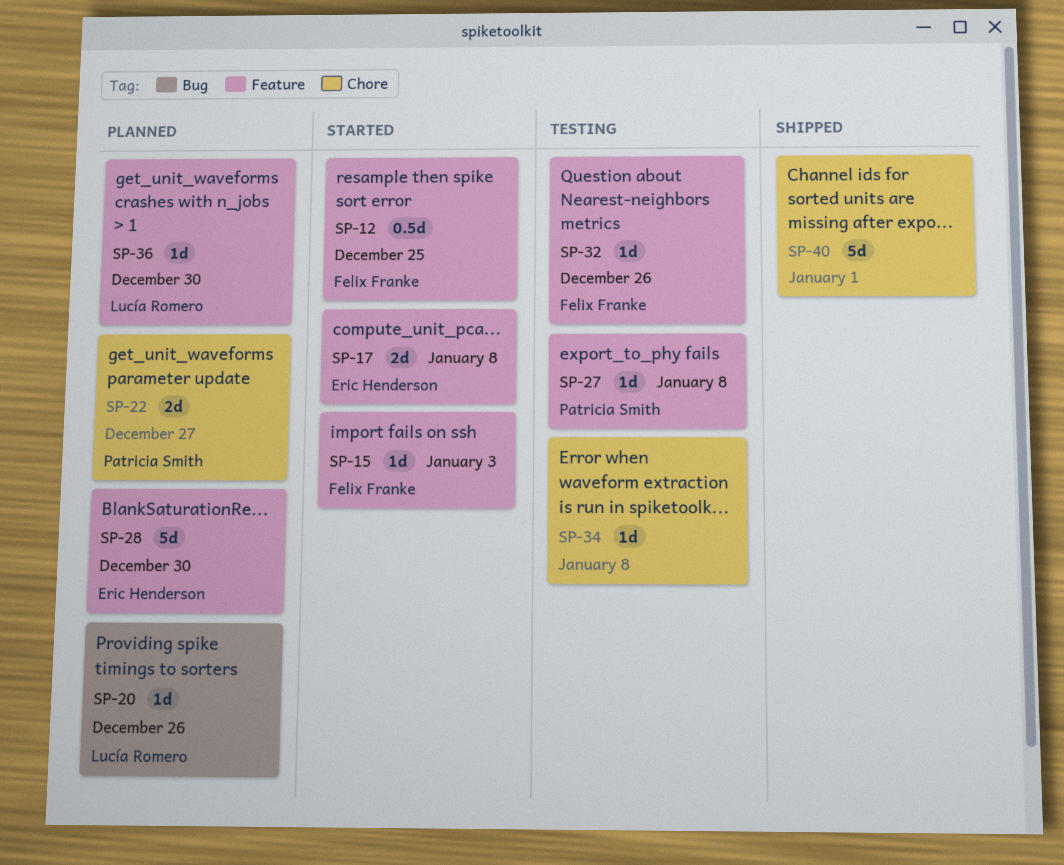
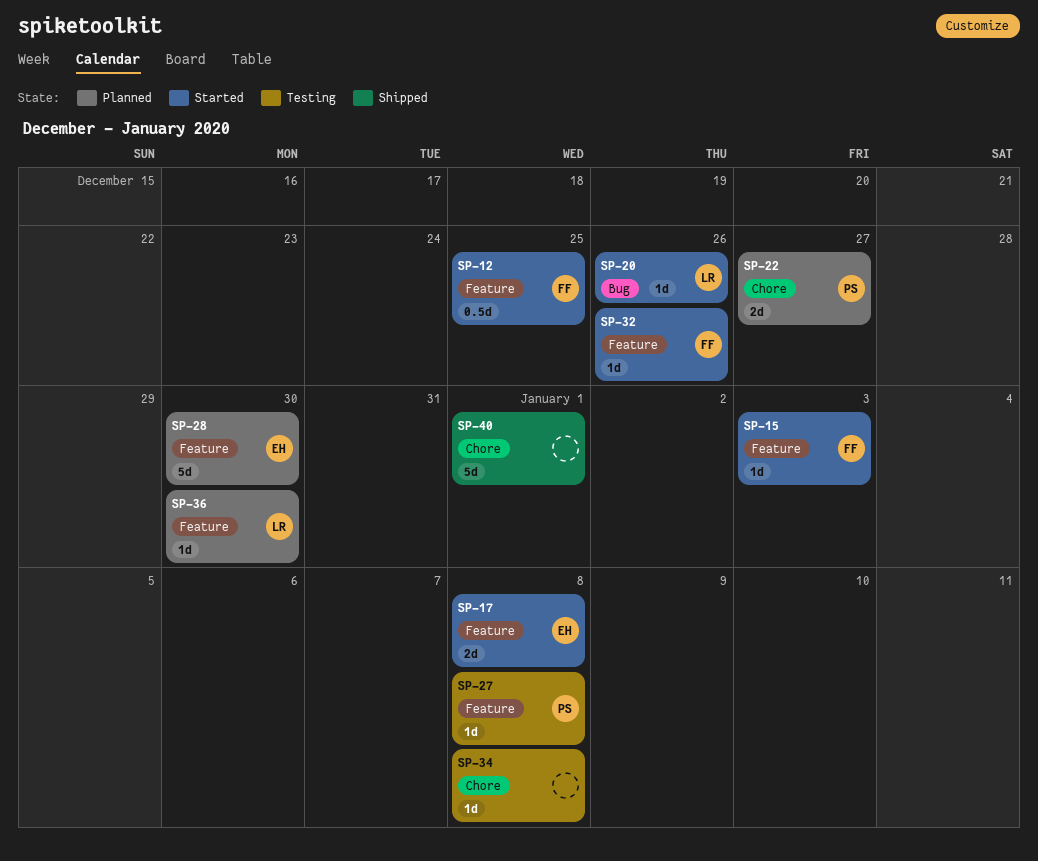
SP-20, status: Planned -> Started
SP-32, status: Testing -> Started

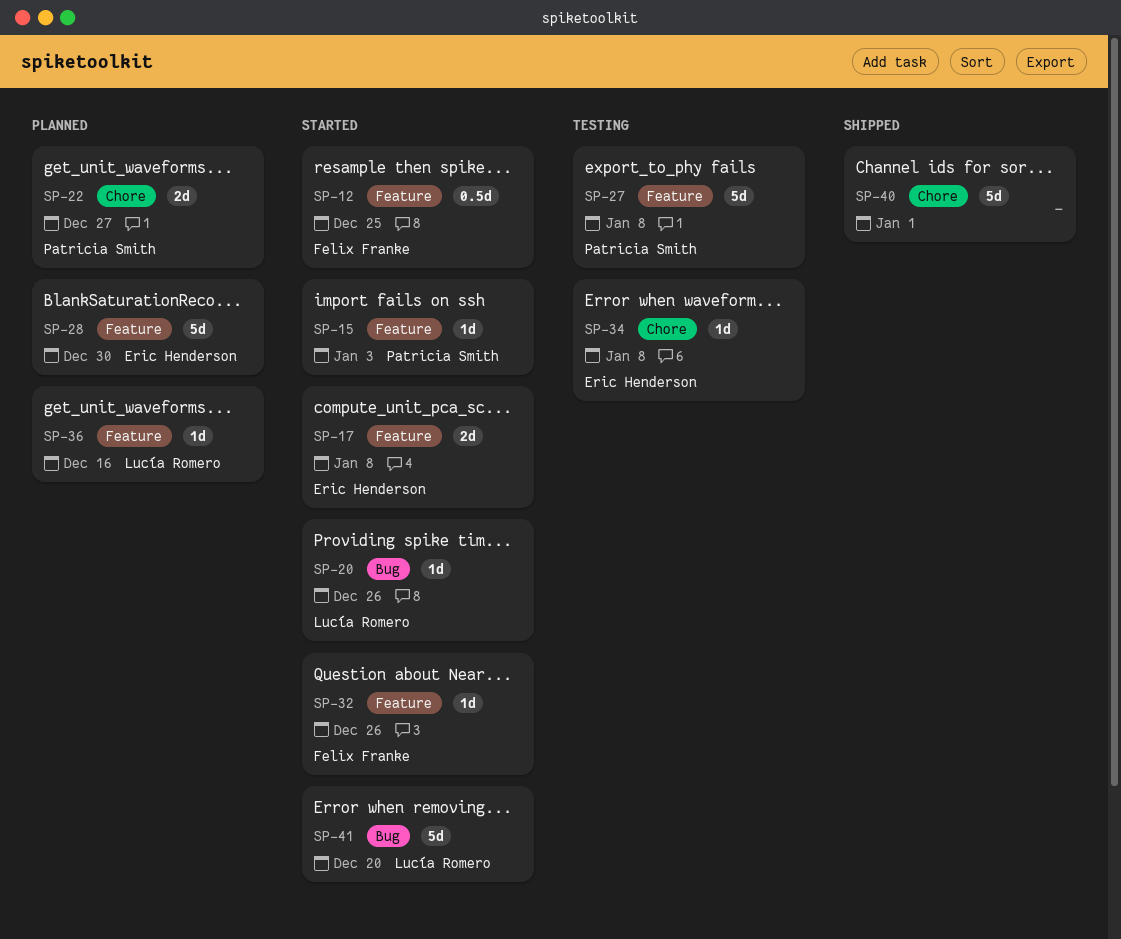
SP-15, owner: Felix Franke -> Patricia Smith
SP-27, estimate: 1d -> 5d
SP-34, owner: none -> Eric Henderson
SP-36, due: Dec 30 -> Dec 16
SP-41: none -> present

